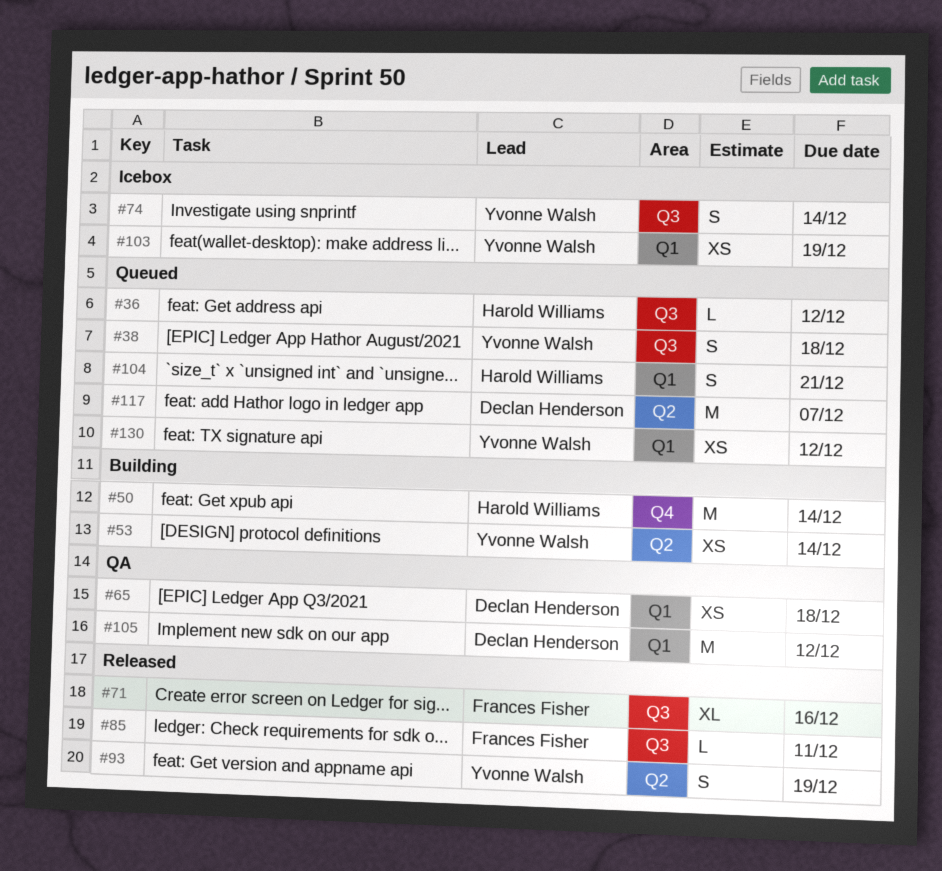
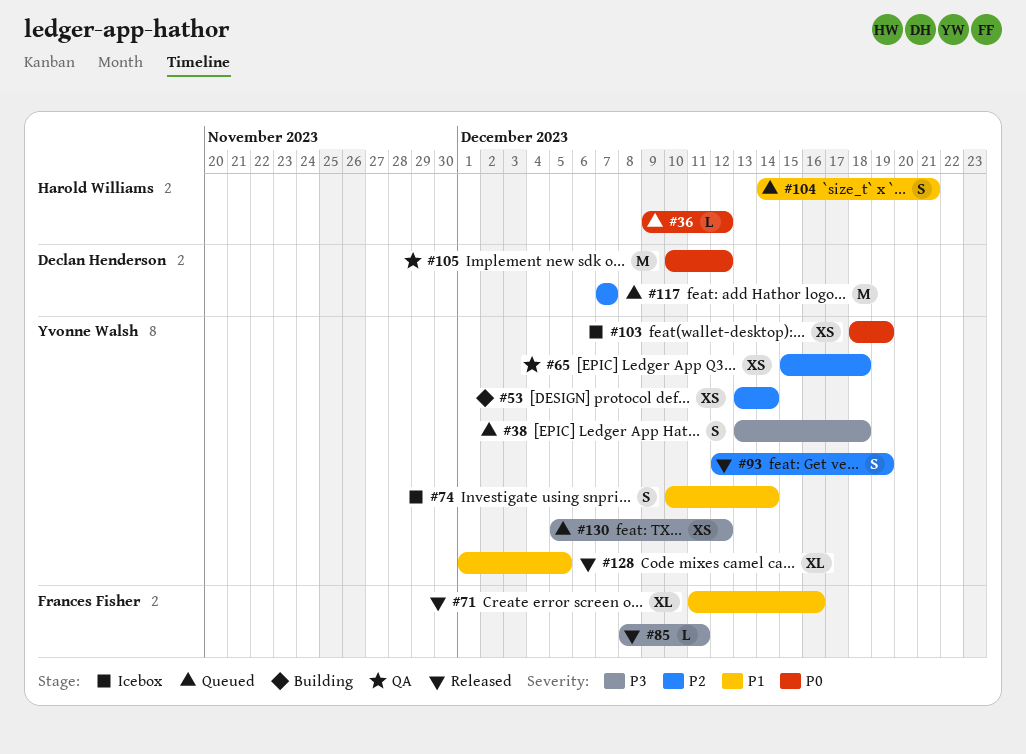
#50: present -> none
#65, owner: Declan Henderson -> Yvonne Walsh
#128: none -> present

